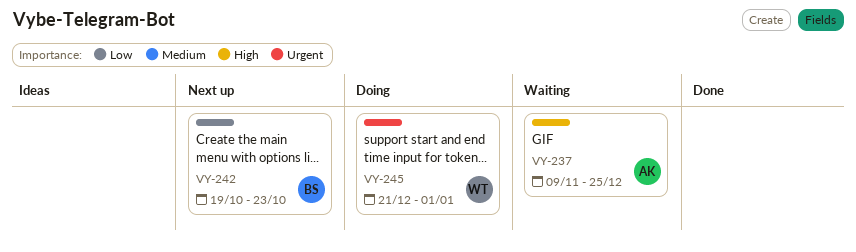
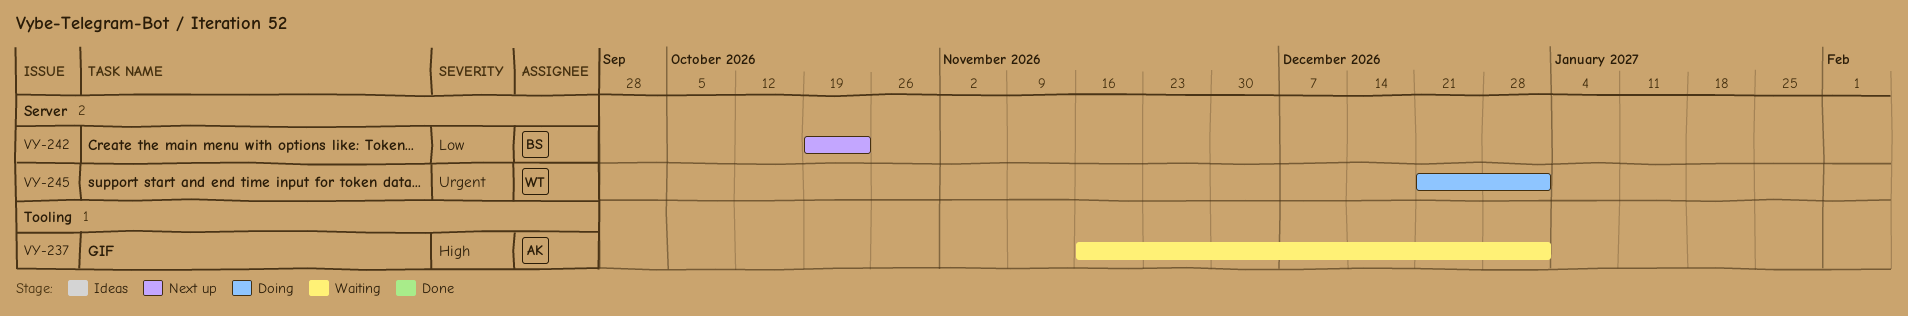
VY-237, start: Nov 9 -> Nov 16
VY-237, due: Dec 25 -> Jan 1

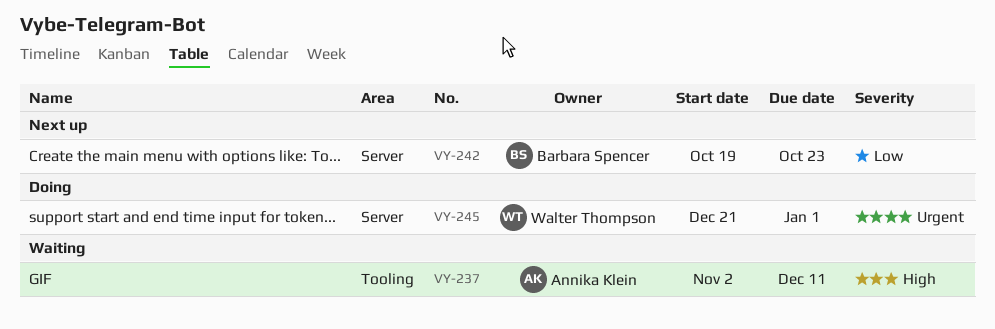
VY-237, start: Nov 16 -> Nov 2
VY-237, due: Jan 1 -> Dec 11

